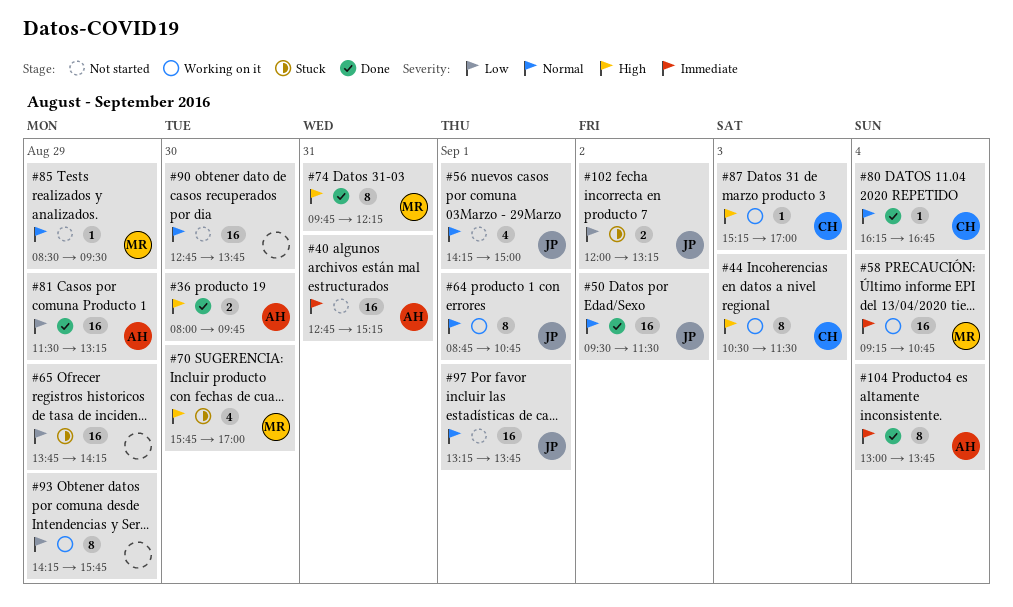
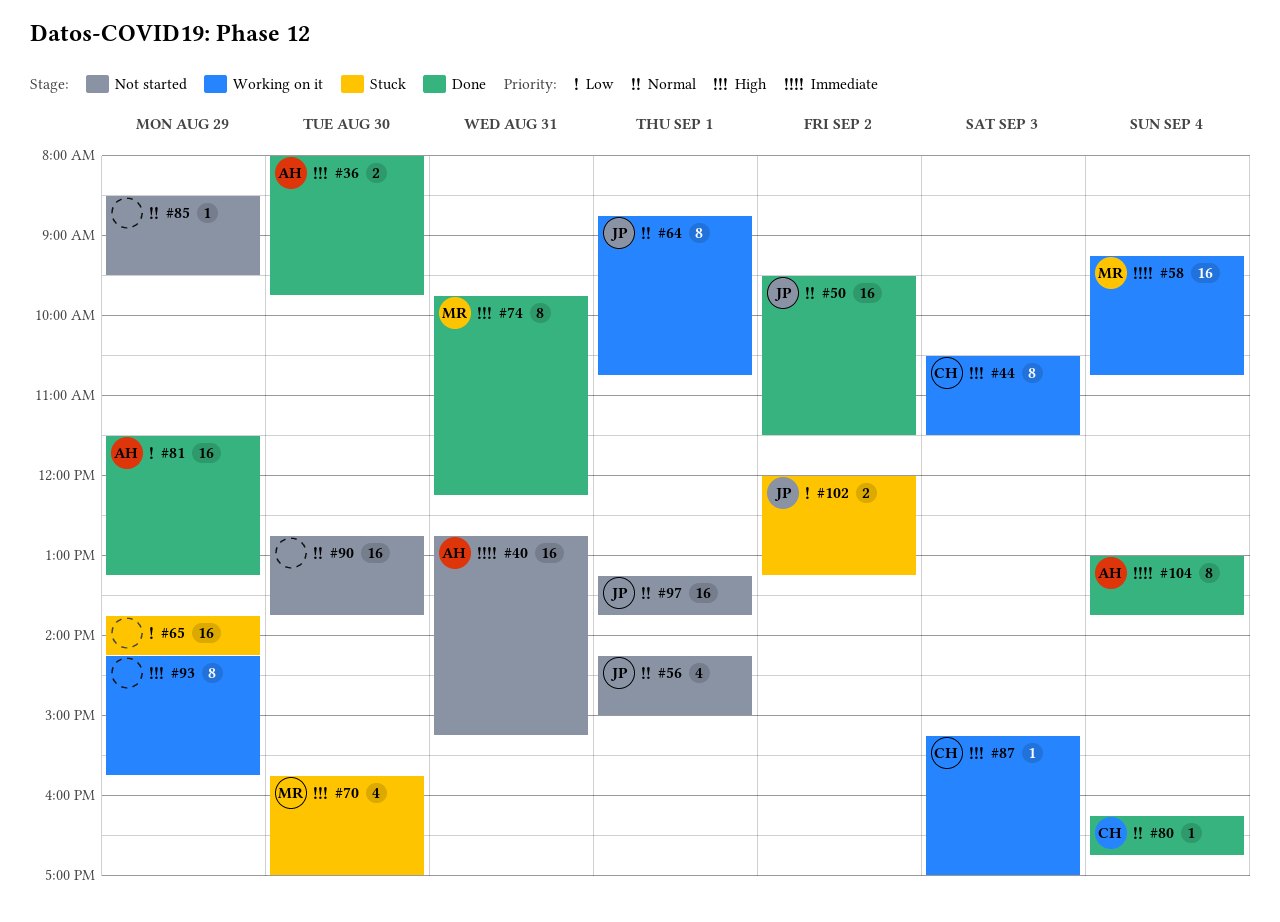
#85, owner: MR -> none
#93, priority: Low -> High

